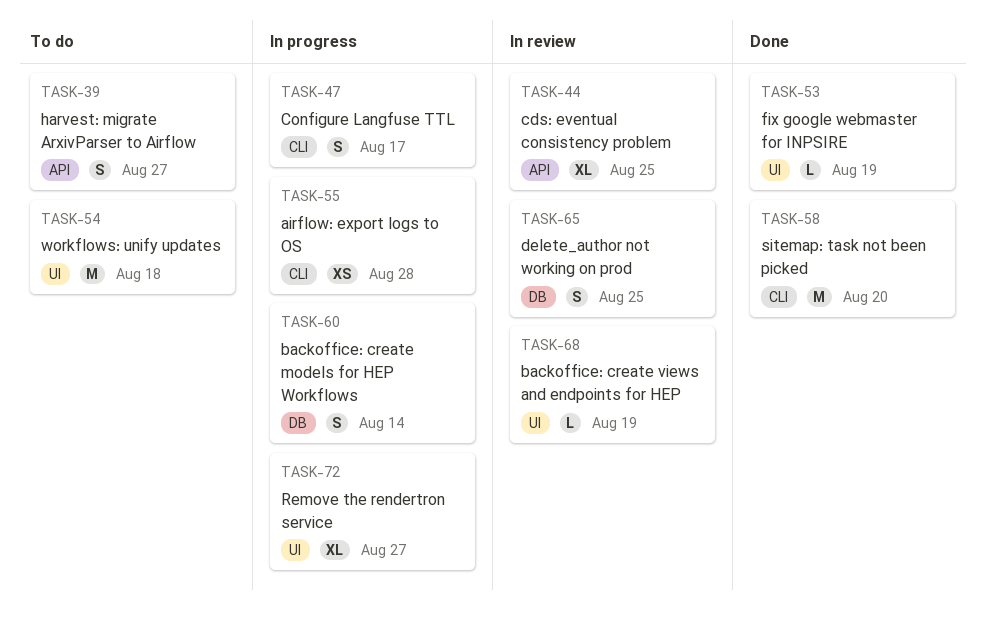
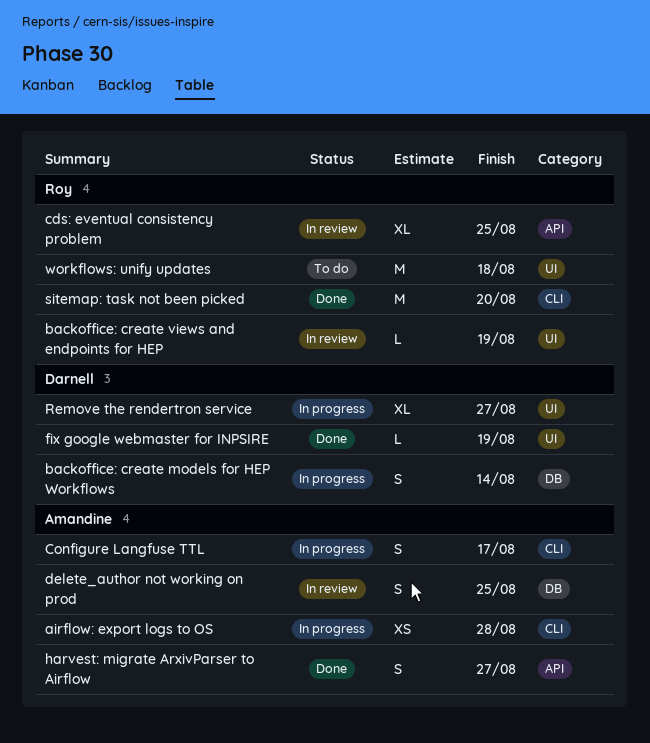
harvest: migrate ArxivParser to Airflow, status: To do -> Done

